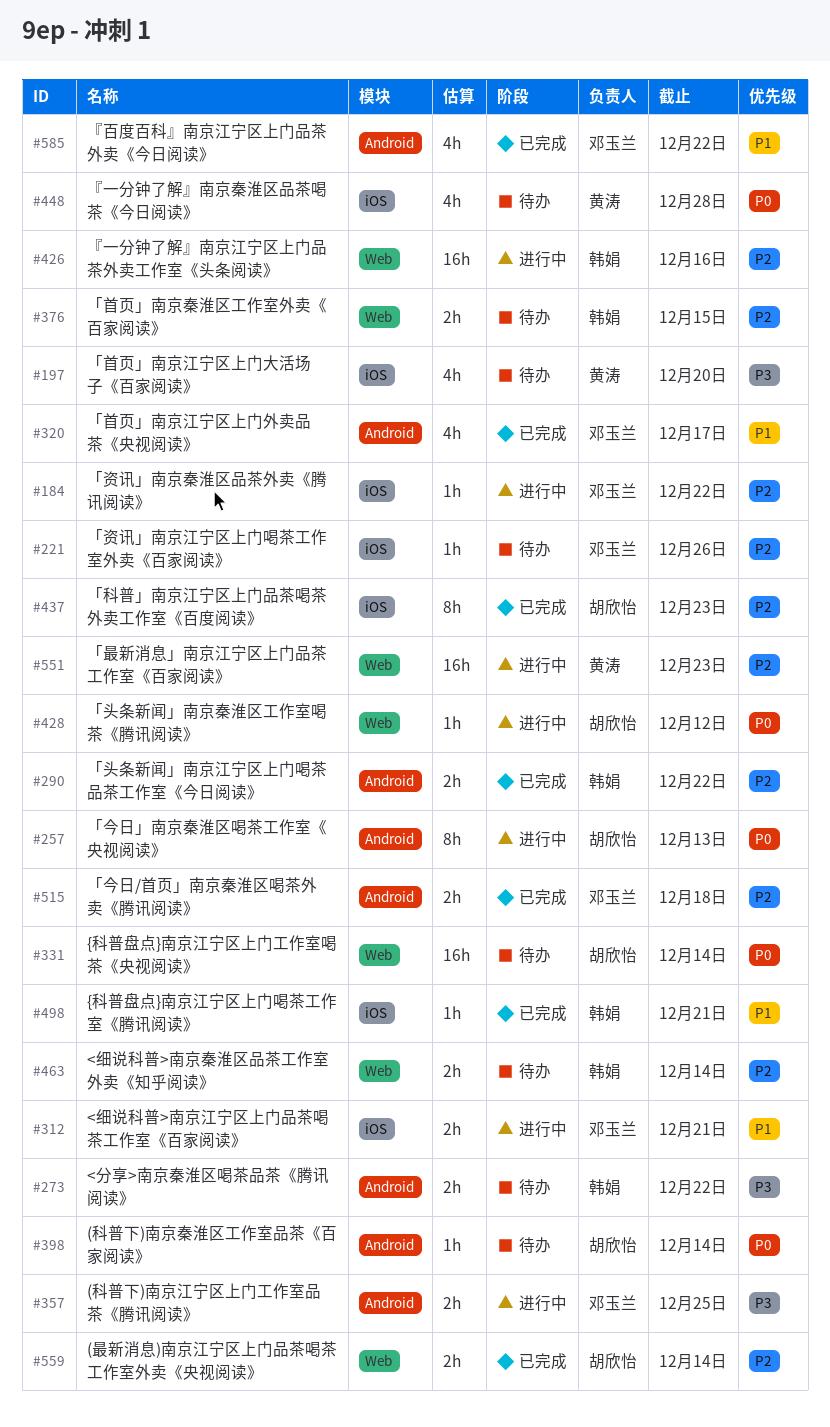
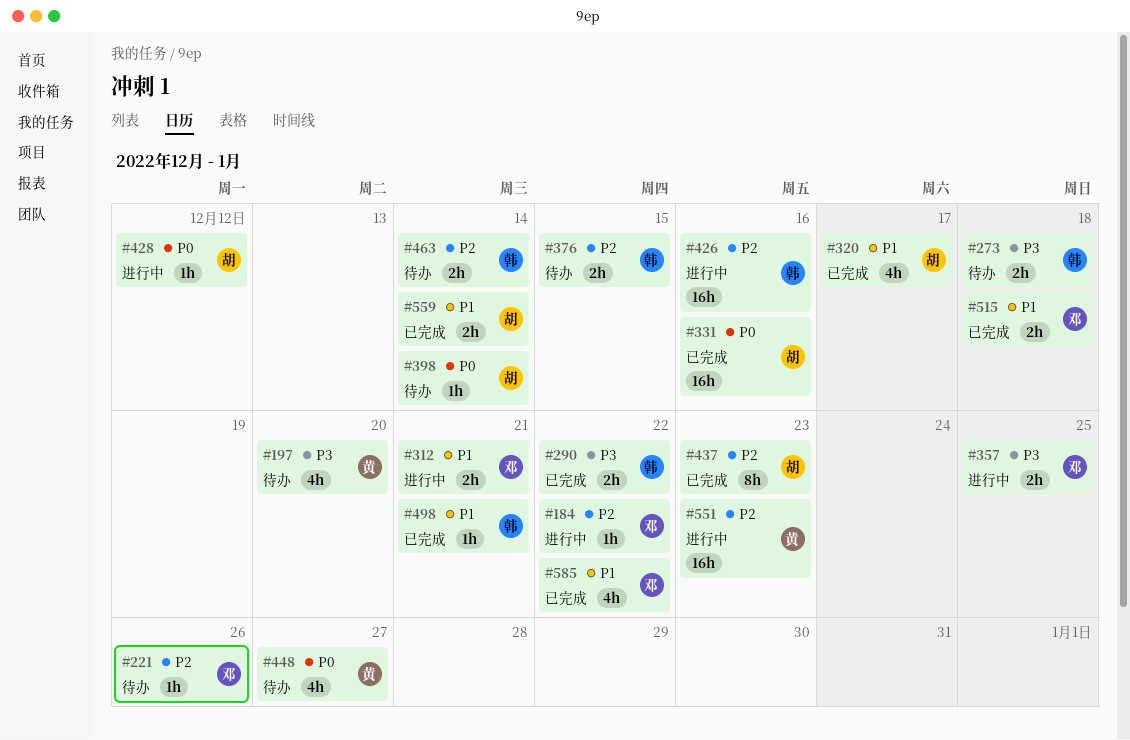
#257: present -> none
#273, due: Dec 22 -> Dec 18
#290, priority: P2 -> P3
#320, owner: 邓玉兰 -> 胡欣怡
#331, status: 待办 -> 已完成
#331, due: Dec 14 -> Dec 16
#448, due: Dec 28 -> Dec 27
#515, priority: P2 -> P1
#559, priority: P2 -> P1

